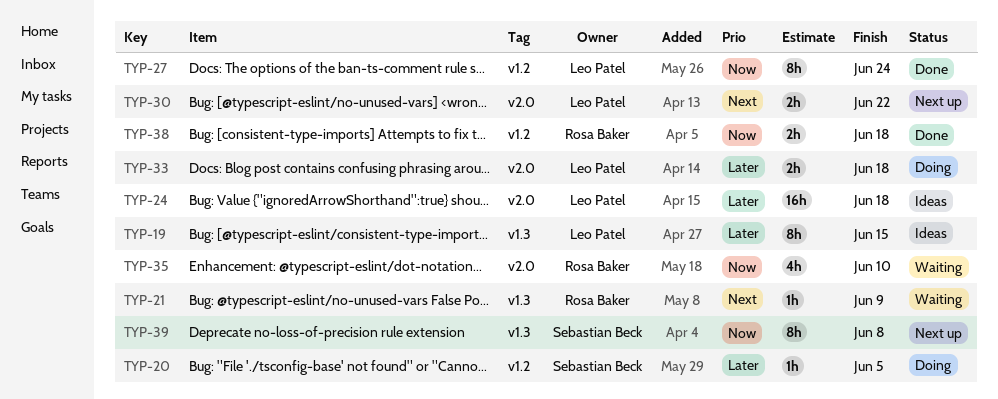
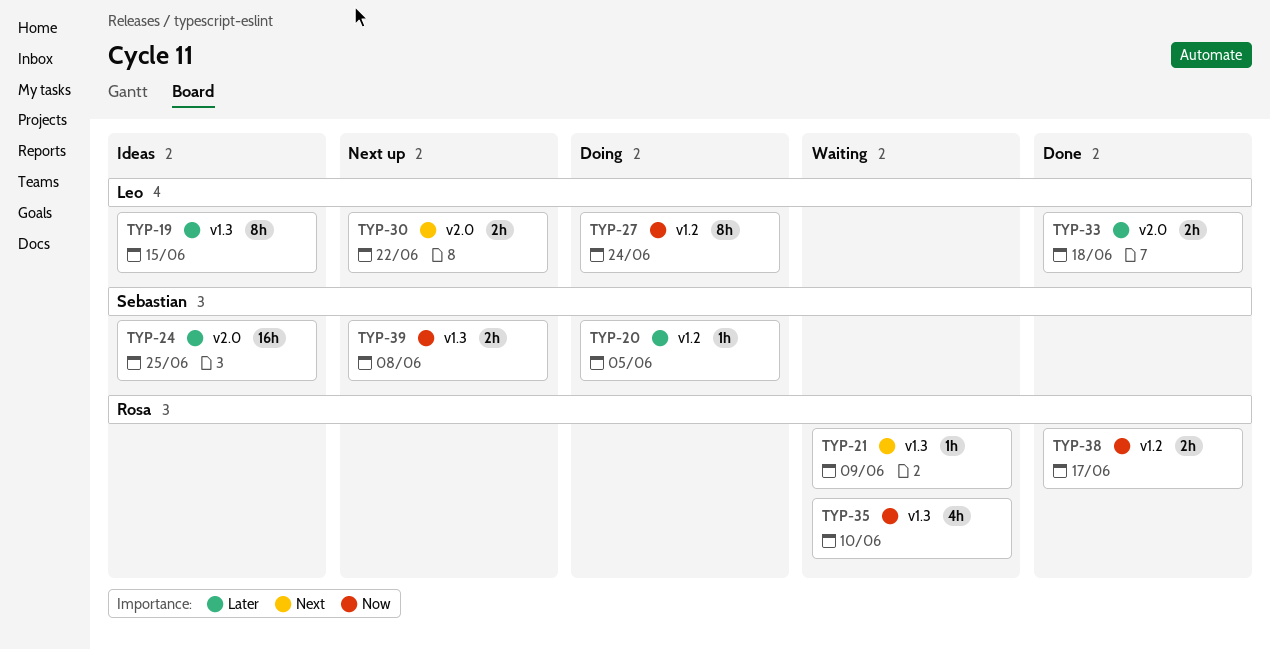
TYP-24, owner: Leo Patel -> Sebastian Beck
TYP-24, due: Jun 18 -> Jun 25
TYP-27, status: Done -> Doing
TYP-33, status: Doing -> Done
TYP-35, label: v2.0 -> v1.3
TYP-38, due: Jun 18 -> Jun 17
TYP-39, estimate: 8h -> 2h

